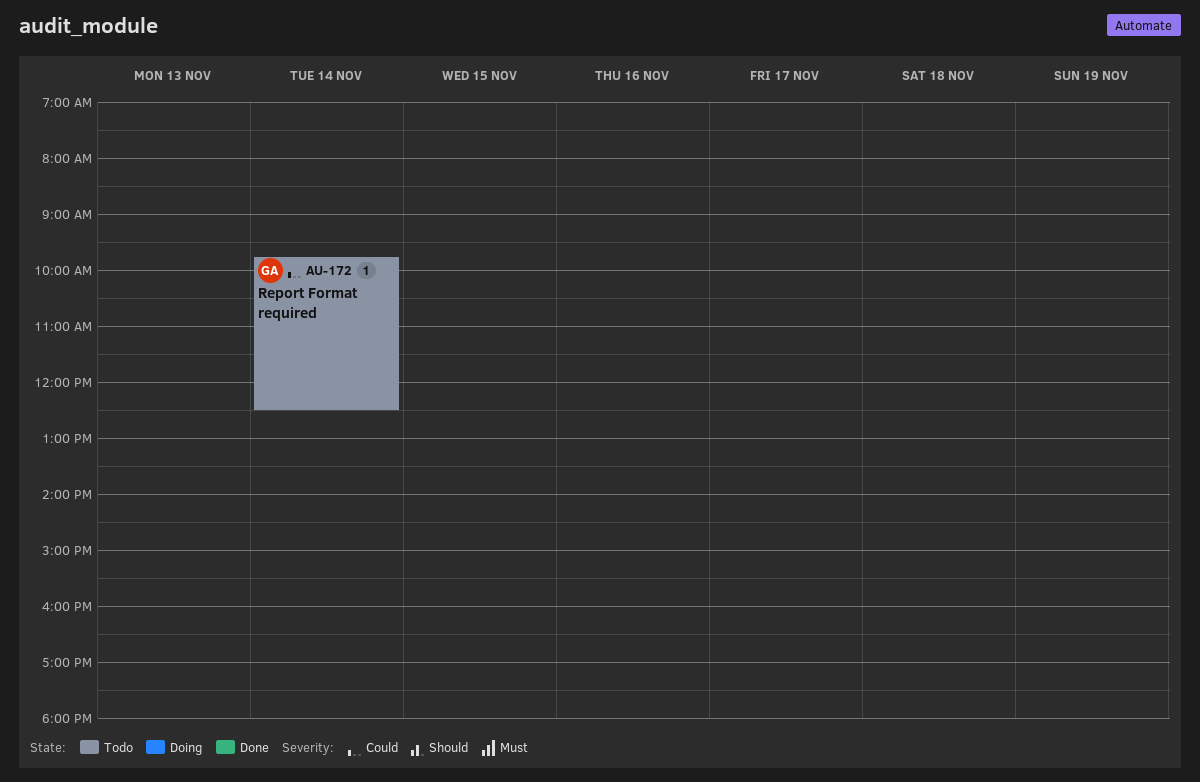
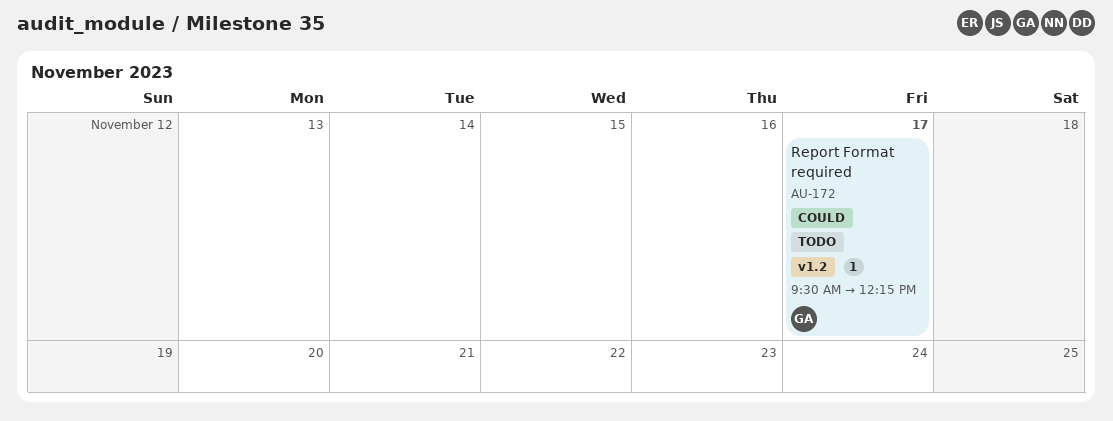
AU-172, day: Nov 14 -> Nov 17
AU-172, begins: 09:45 -> 09:30
AU-172, ends: 12:30 -> 12:15

